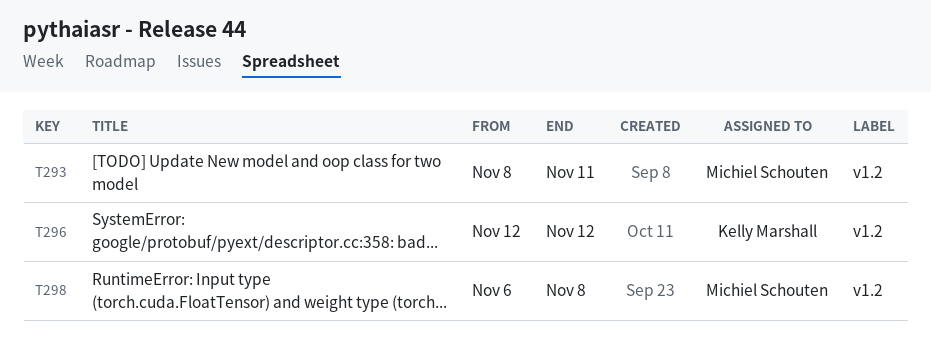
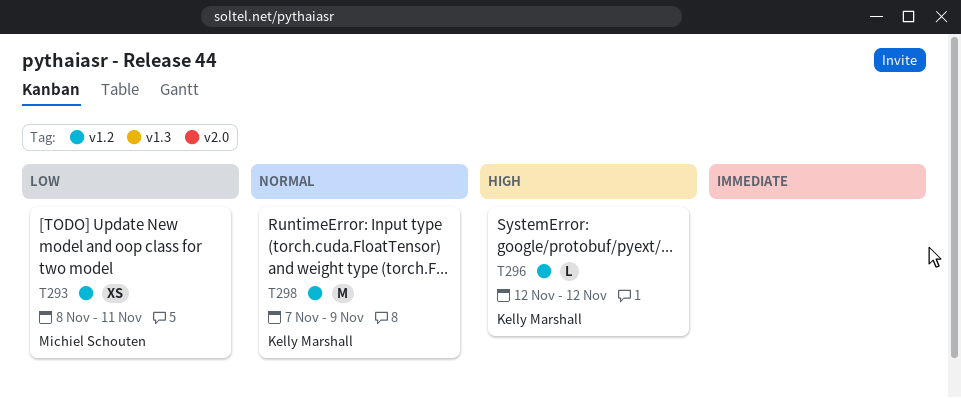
T298, owner: Michiel Schouten -> Kelly Marshall
T298, start: Nov 6 -> Nov 7
T298, due: Nov 8 -> Nov 9

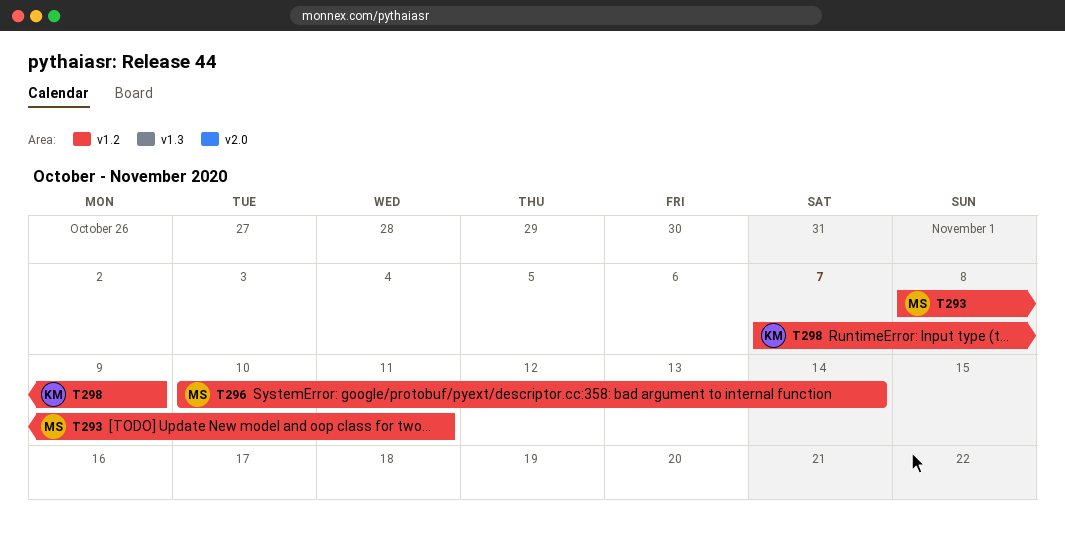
T296, owner: Kelly Marshall -> Michiel Schouten
T296, start: Nov 12 -> Nov 10
T296, due: Nov 12 -> Nov 14

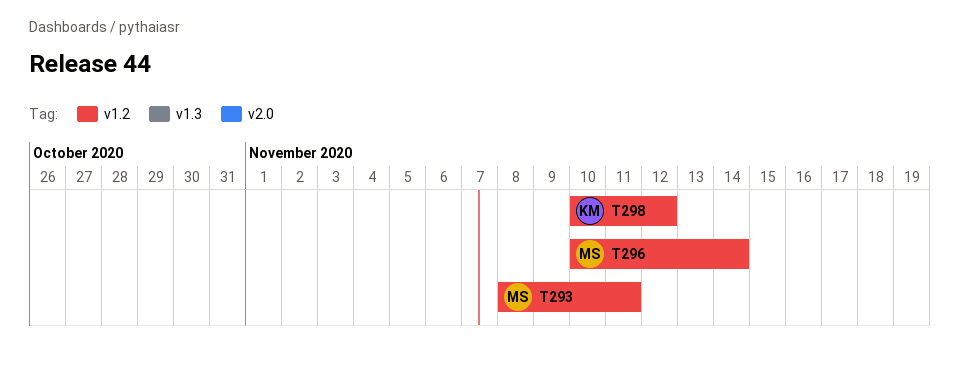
T298, start: Nov 7 -> Nov 10
T298, due: Nov 9 -> Nov 12

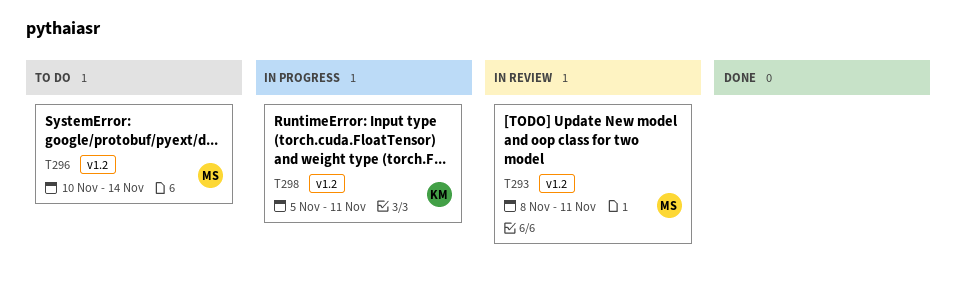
T298, start: Nov 10 -> Nov 5
T298, due: Nov 12 -> Nov 11

